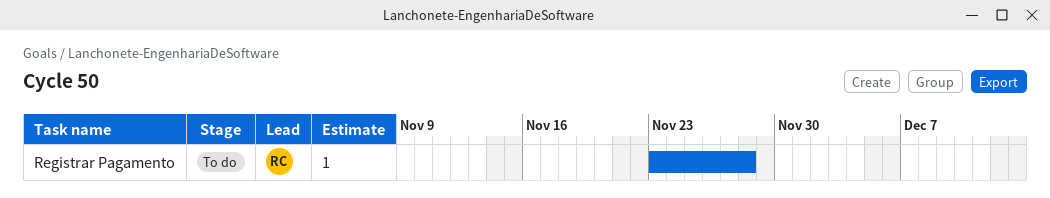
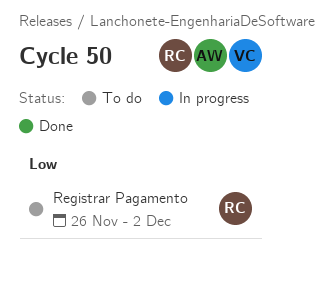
Registrar Pagamento, start: Nov 23 -> Nov 26
Registrar Pagamento, due: Nov 28 -> Dec 2

